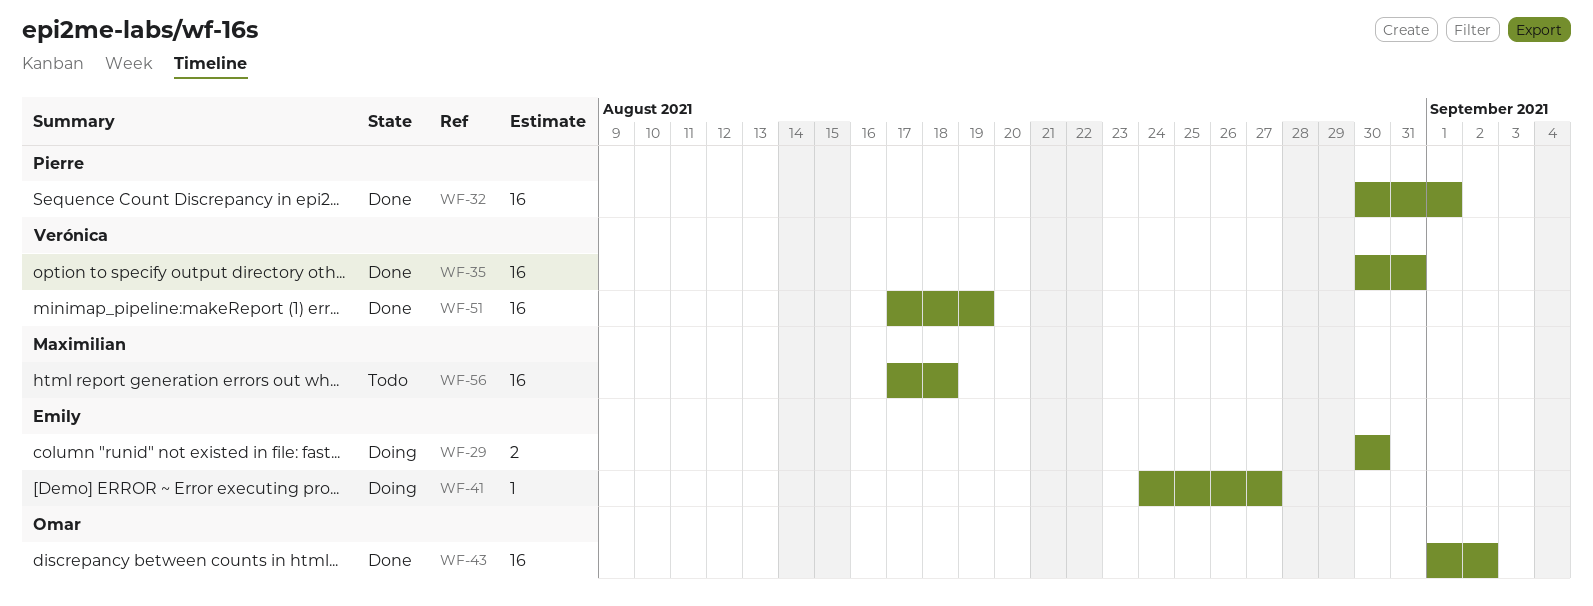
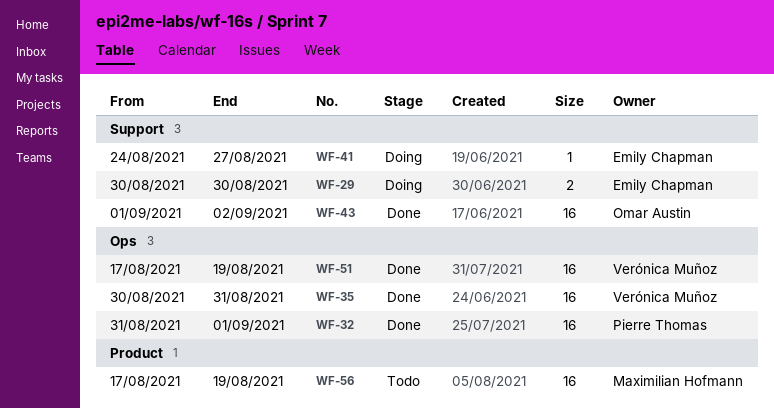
WF-32, start: Aug 30 -> Aug 31
WF-56, due: Aug 18 -> Aug 19

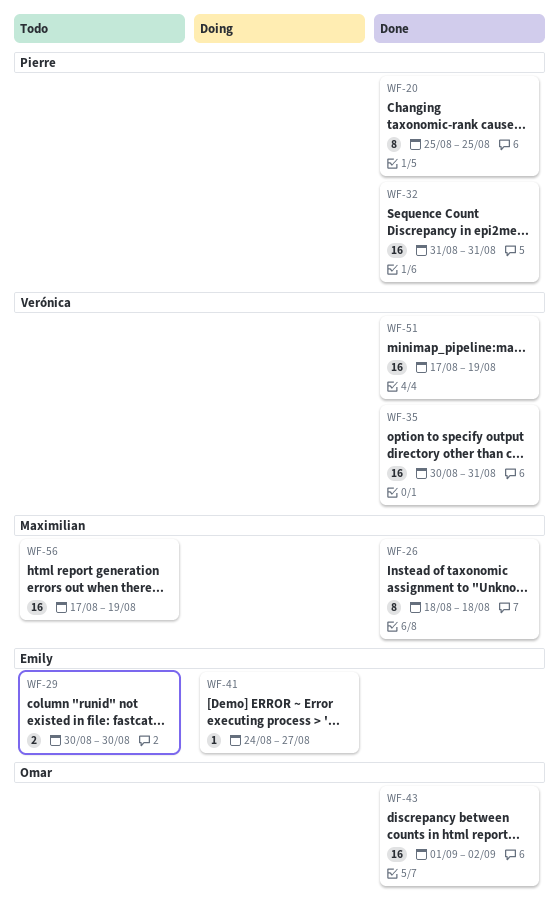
WF-20: none -> present
WF-26: none -> present
WF-29, status: Doing -> Todo
WF-32, due: Sep 1 -> Aug 31

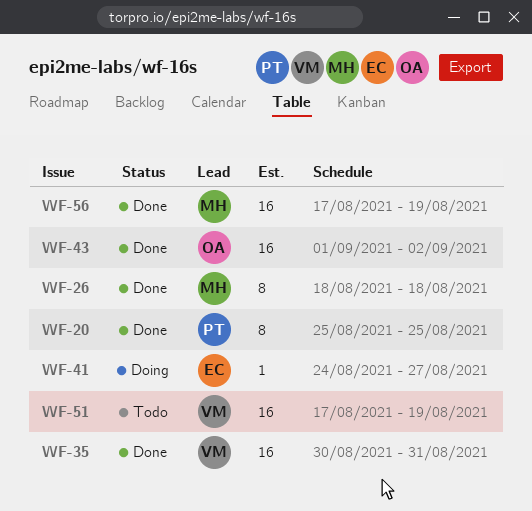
WF-29: present -> none
WF-32: present -> none
WF-51, status: Done -> Todo
WF-56, status: Todo -> Done

